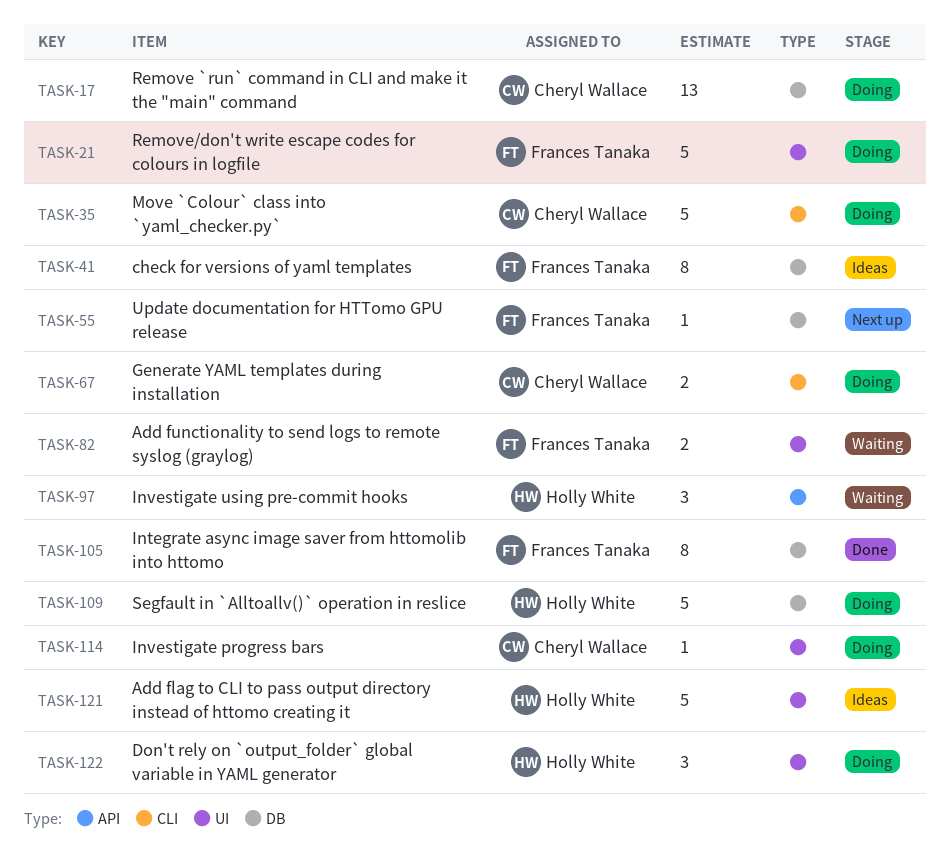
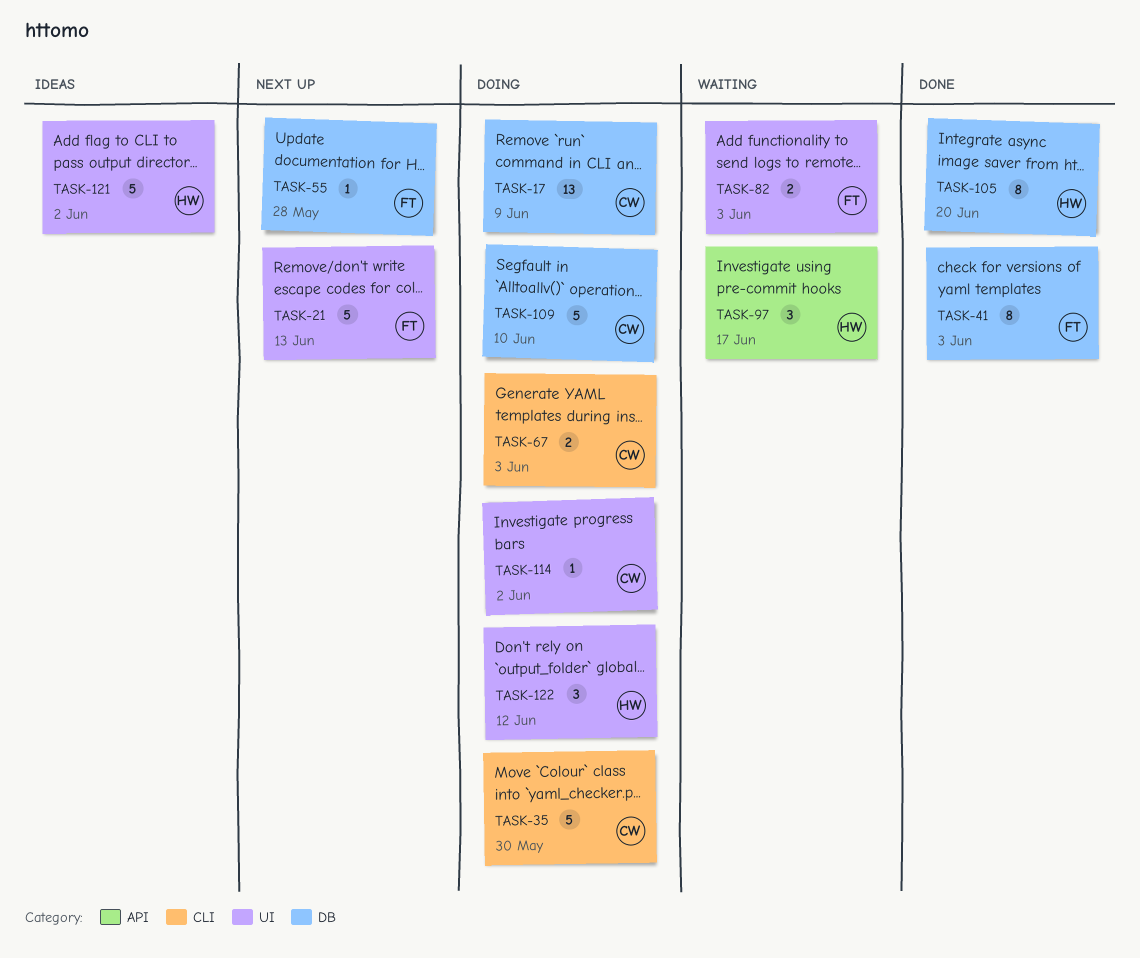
TASK-21, status: Doing -> Next up
TASK-41, status: Ideas -> Done
TASK-105, owner: Frances Tanaka -> Holly White
TASK-109, owner: Holly White -> Cheryl Wallace

